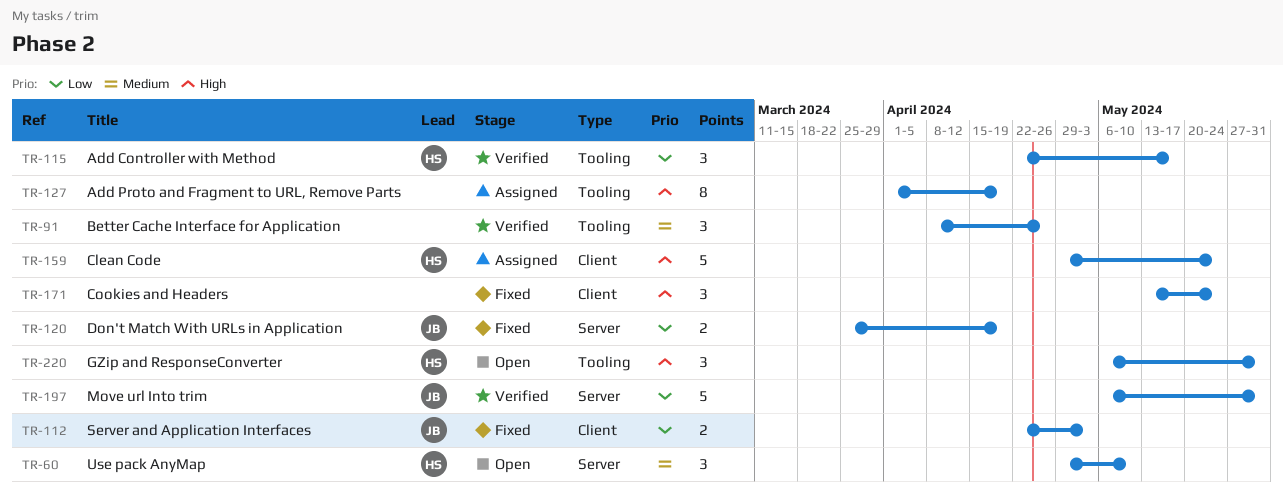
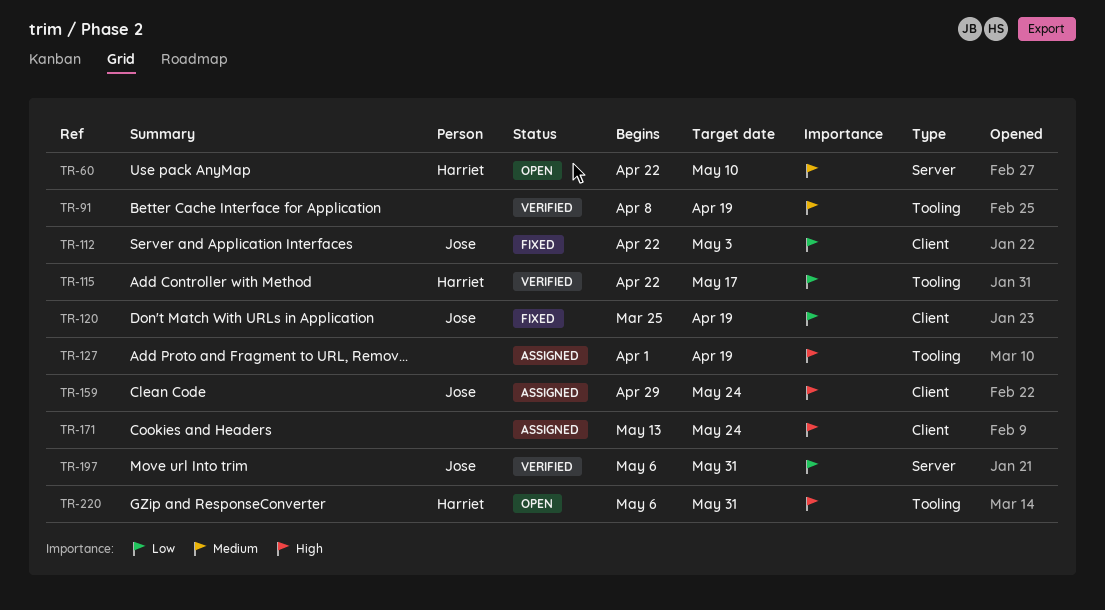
TR-60, start: Apr 29 -> Apr 22
TR-91, due: Apr 26 -> Apr 19
TR-120, label: Server -> Client
TR-159, owner: Harriet -> Jose
TR-171, status: Fixed -> Assigned

